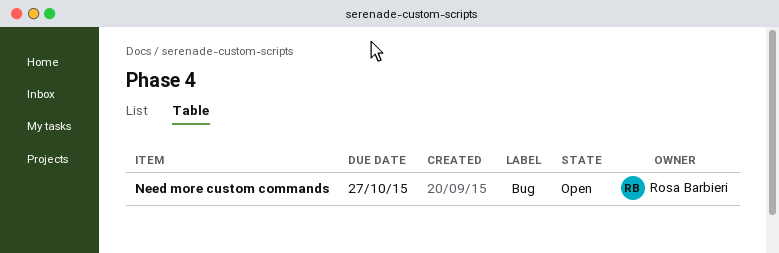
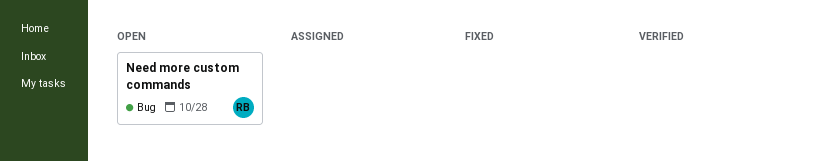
Need more custom commands, due: Oct 27 -> Oct 28

